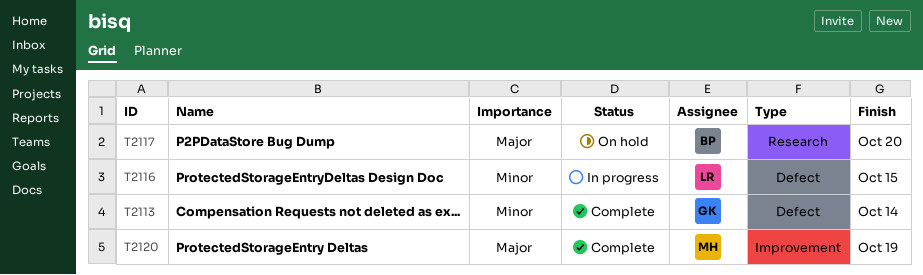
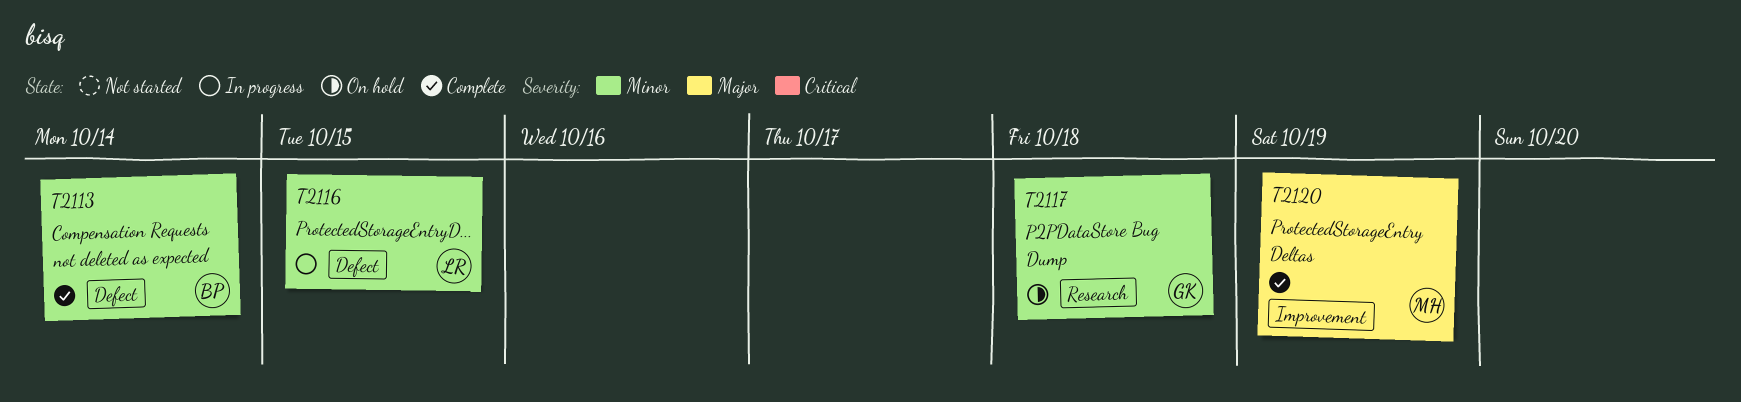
T2113, owner: GK -> BP
T2117, owner: BP -> GK
T2117, priority: Major -> Minor
T2117, due: Oct 20 -> Oct 18

